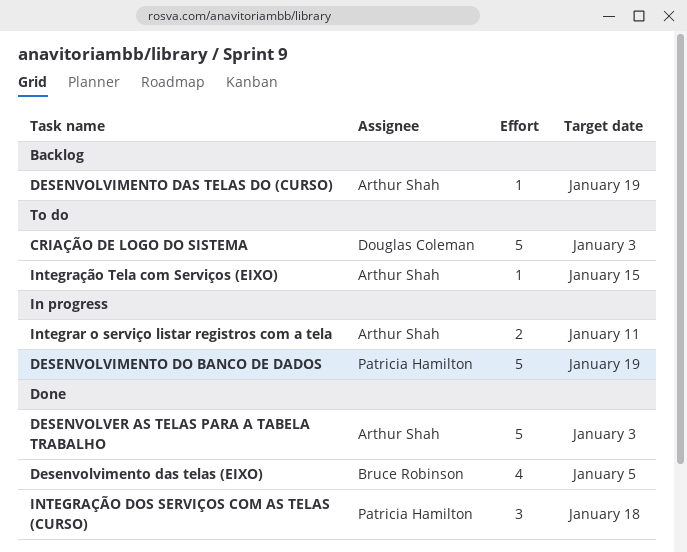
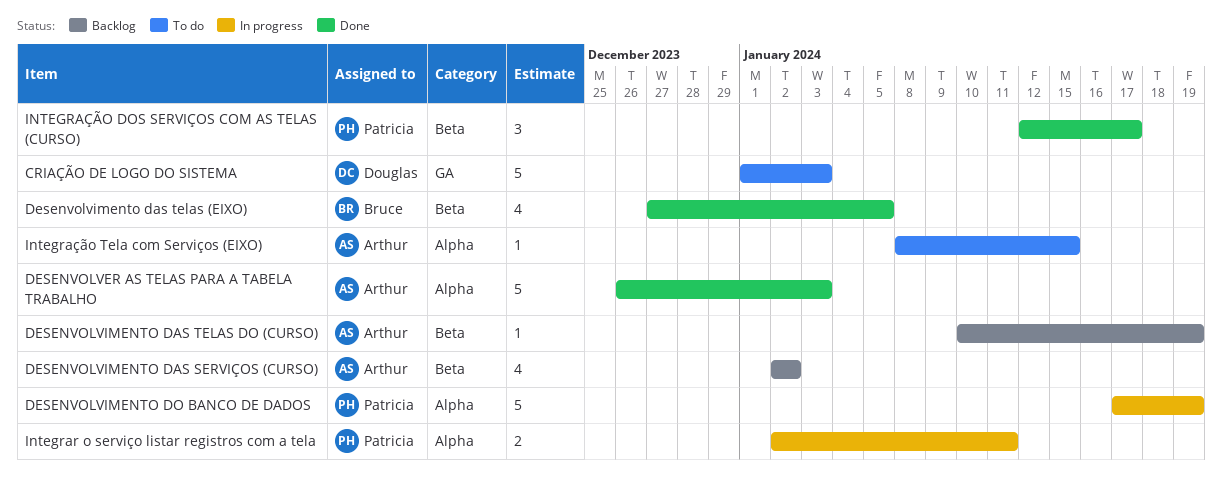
DESENVOLVIMENTO DAS SERVIÇOS (CURSO): none -> present
Integrar o serviço listar registros com a tela, owner: Arthur Shah -> Patricia Hamilton
INTEGRAÇÃO DOS SERVIÇOS COM AS TELAS (CURSO), due: Jan 18 -> Jan 17

